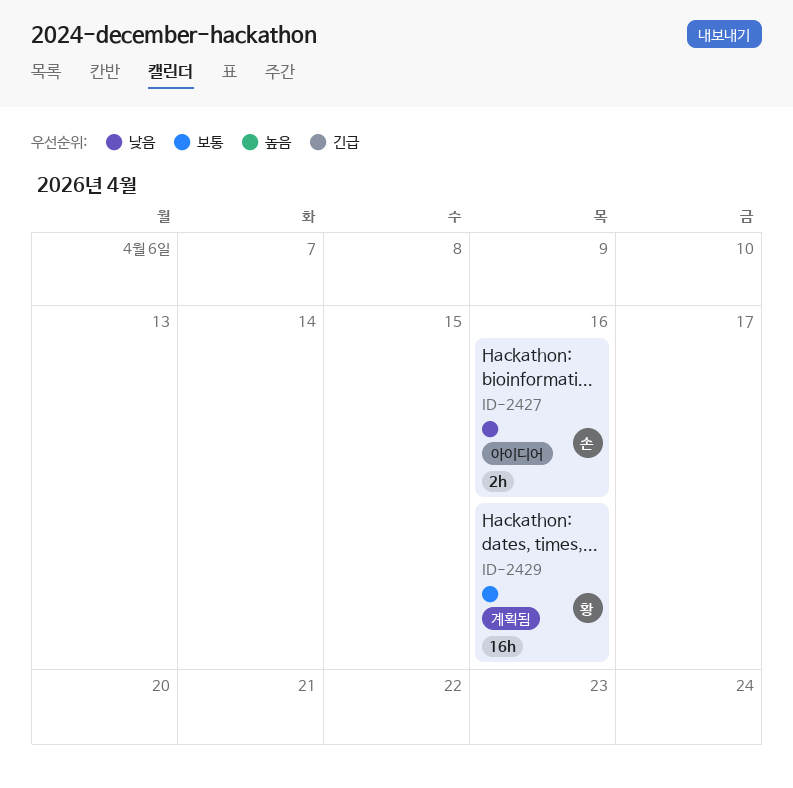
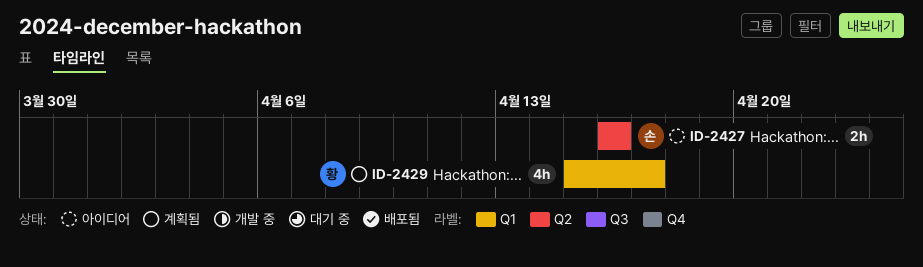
ID-2429, estimate: 16h -> 4h
ID-2429, due: Apr 16 -> Apr 17

